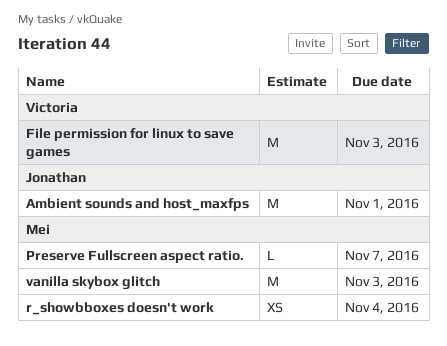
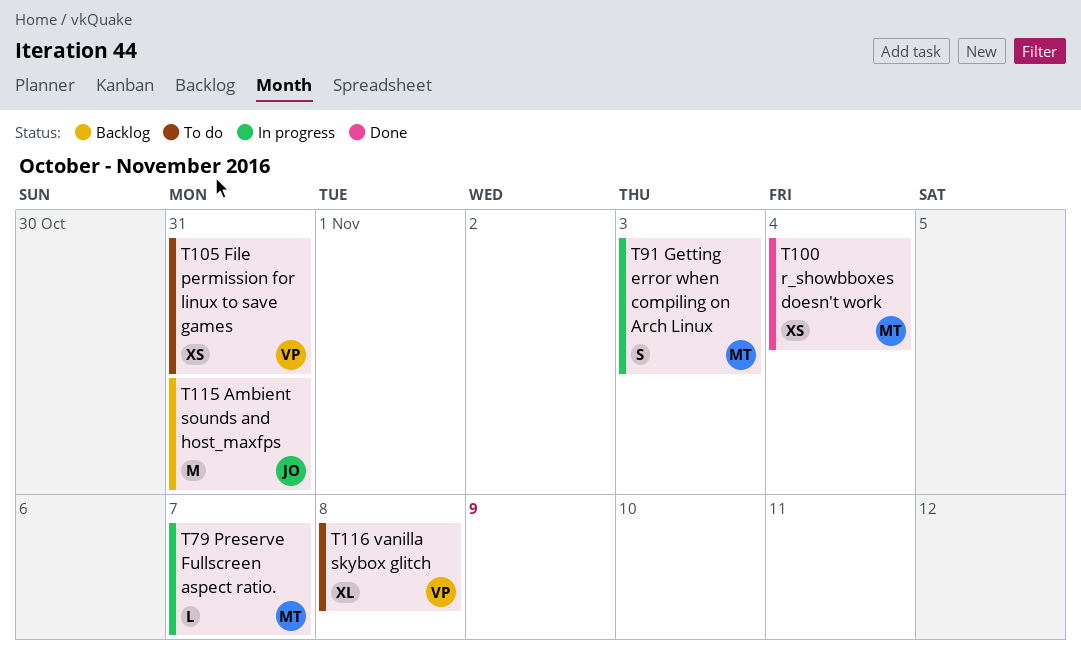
Ambient sounds and host_maxfps, due: Nov 1 -> Oct 31
File permission for linux to save games, estimate: M -> XS
File permission for linux to save games, due: Nov 3 -> Oct 31
Getting error when compiling on Arch Linux: none -> present
vanilla skybox glitch, owner: Mei -> Victoria
vanilla skybox glitch, estimate: M -> XL
vanilla skybox glitch, due: Nov 3 -> Nov 8

